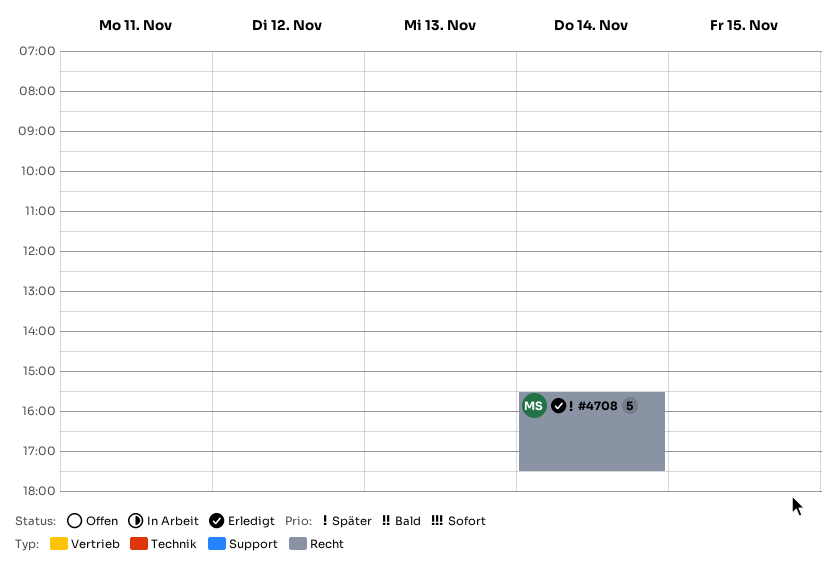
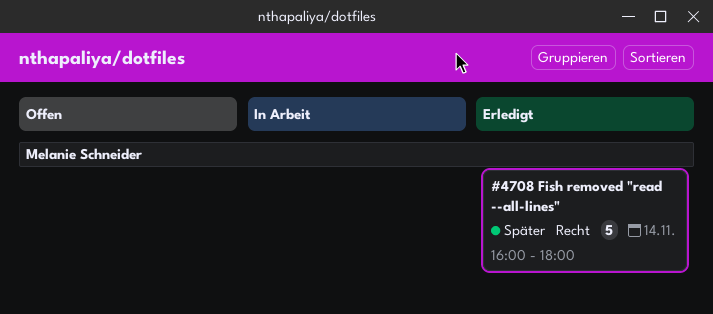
#4708, begins: 15:30 -> 16:00
#4708, ends: 17:30 -> 18:00

